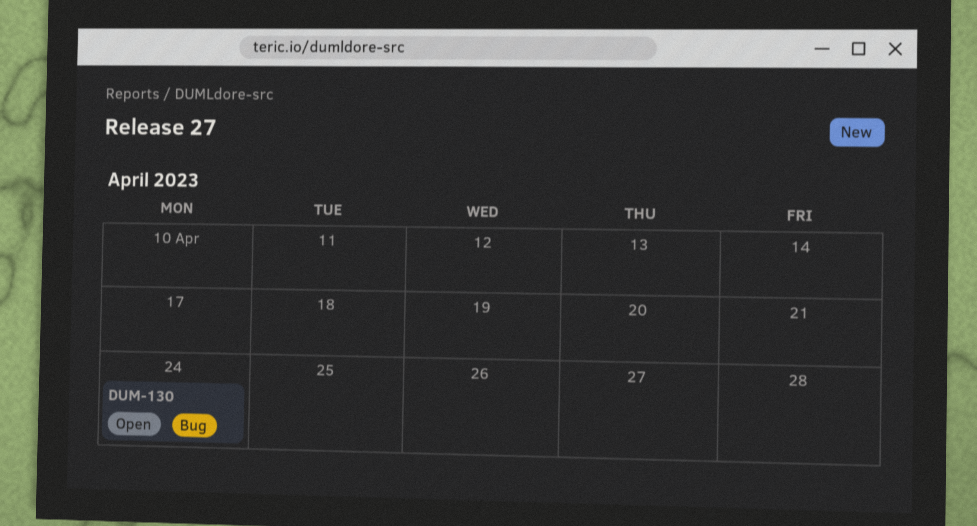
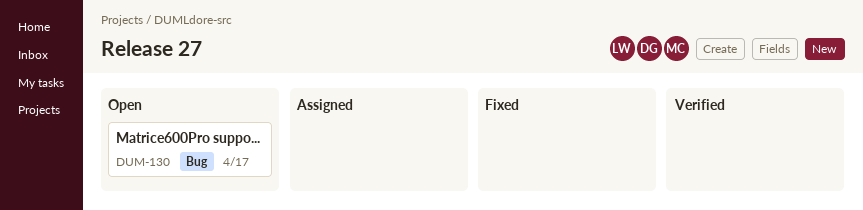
DUM-130, due: Apr 24 -> Apr 17

